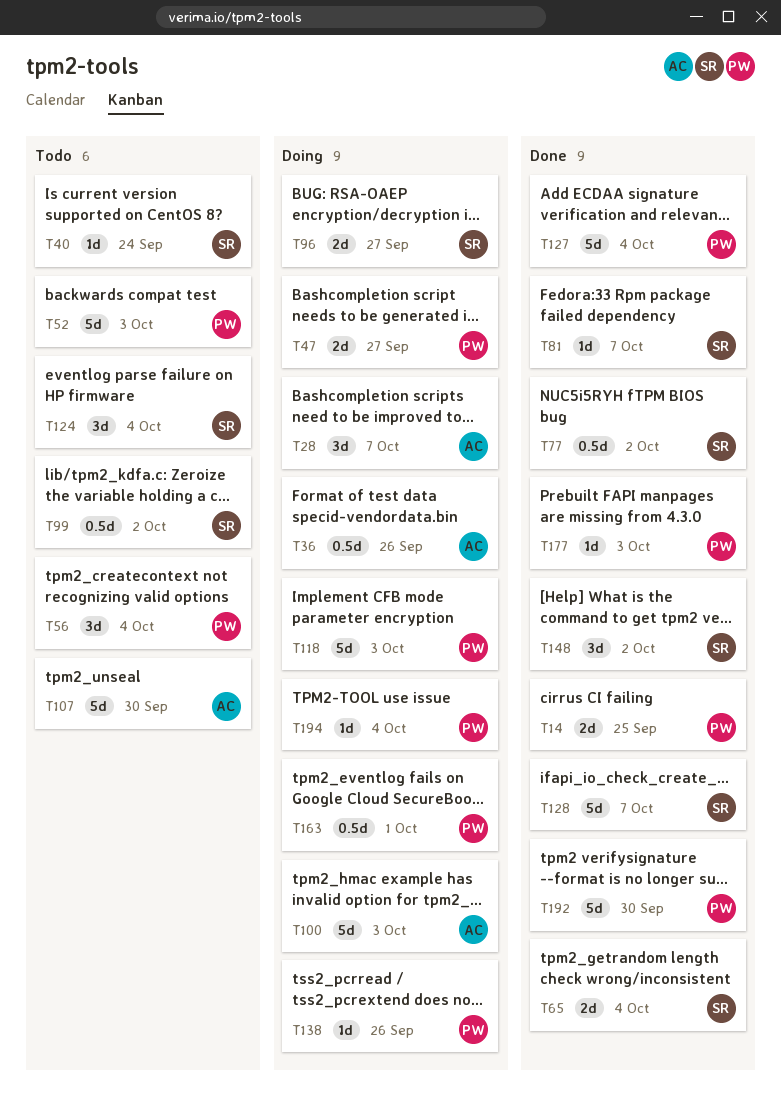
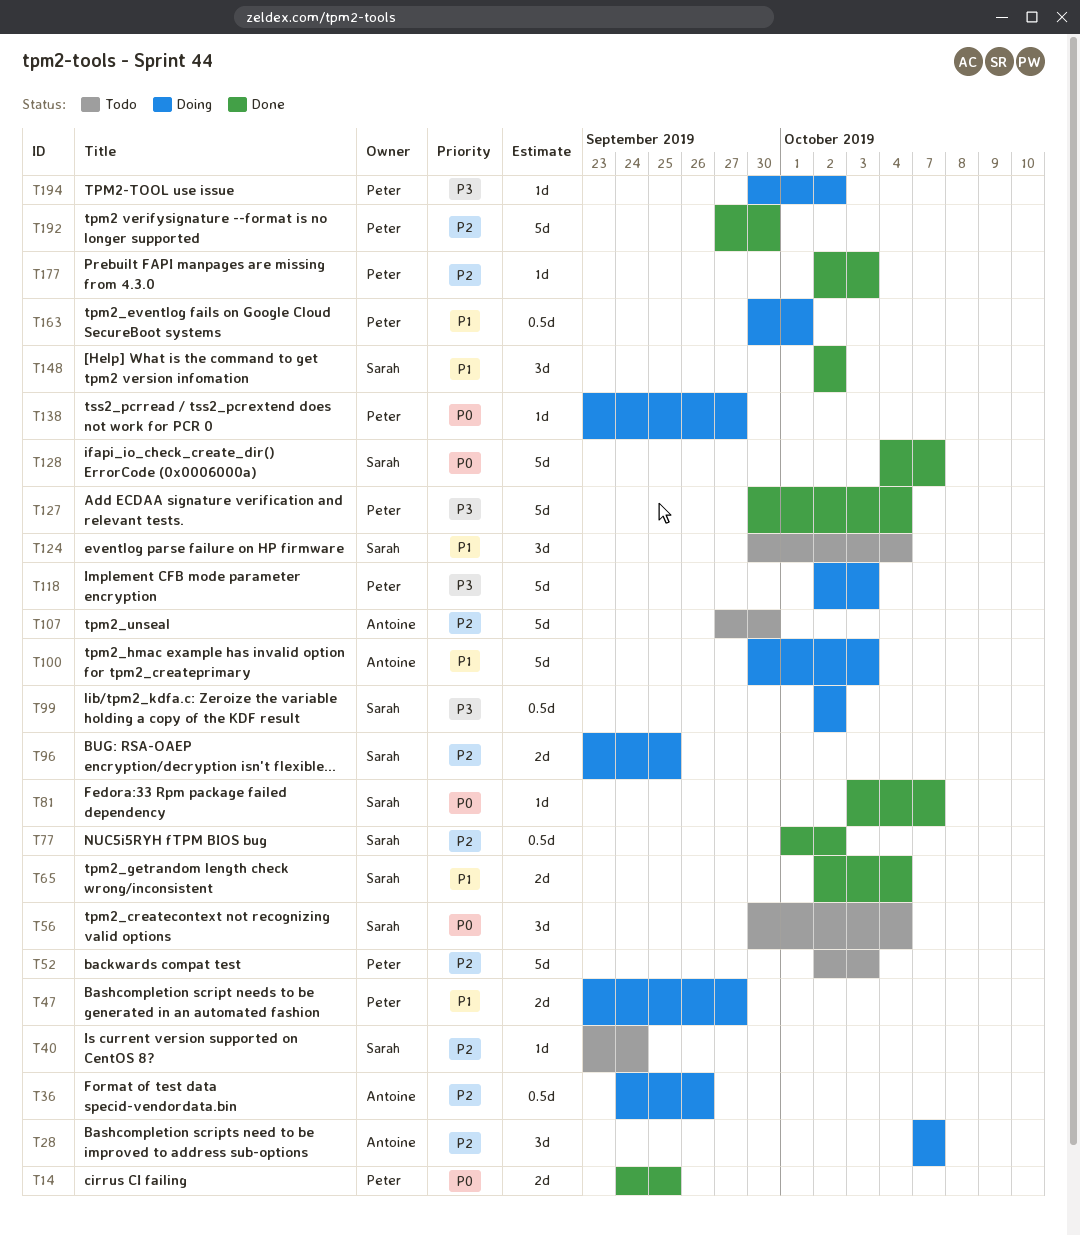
T56, owner: Peter -> Sarah
T96, due: Sep 27 -> Sep 25
T99, status: Todo -> Doing
T138, due: Sep 26 -> Sep 27
T194, due: Oct 4 -> Oct 2

